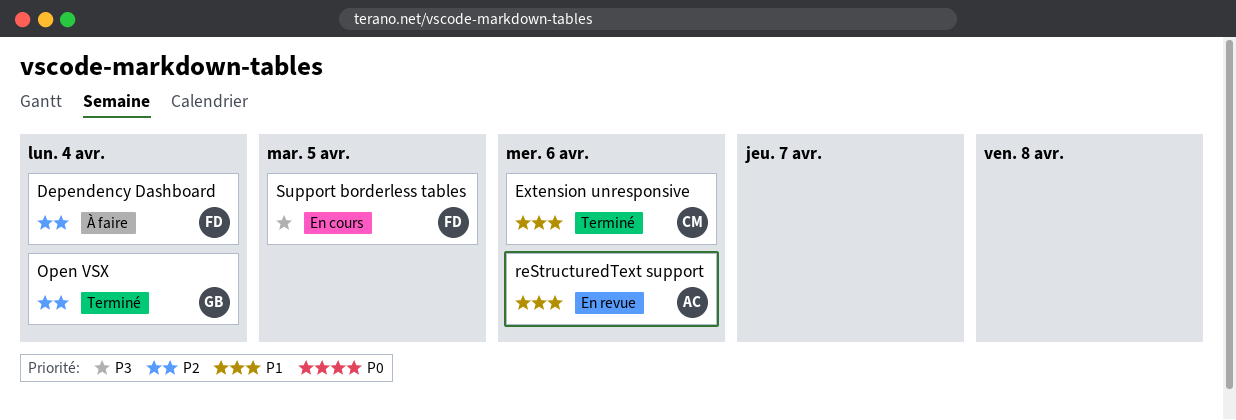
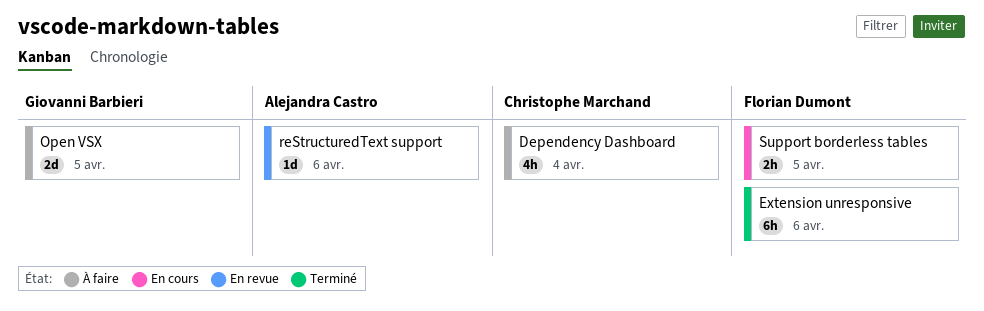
Dependency Dashboard, owner: Florian Dumont -> Christophe Marchand
Extension unresponsive, owner: Christophe Marchand -> Florian Dumont
Open VSX, status: Terminé -> À faire
Open VSX, due: Apr 4 -> Apr 5

